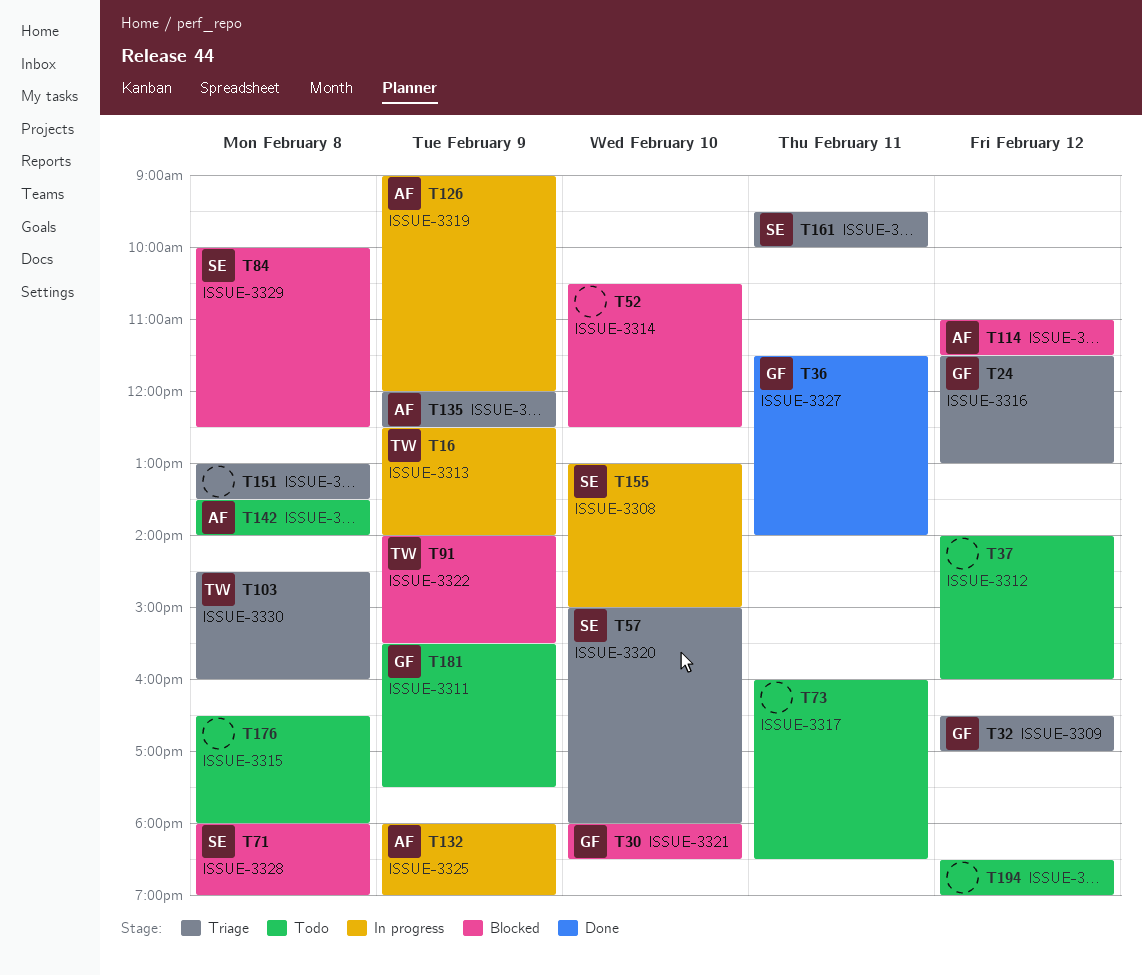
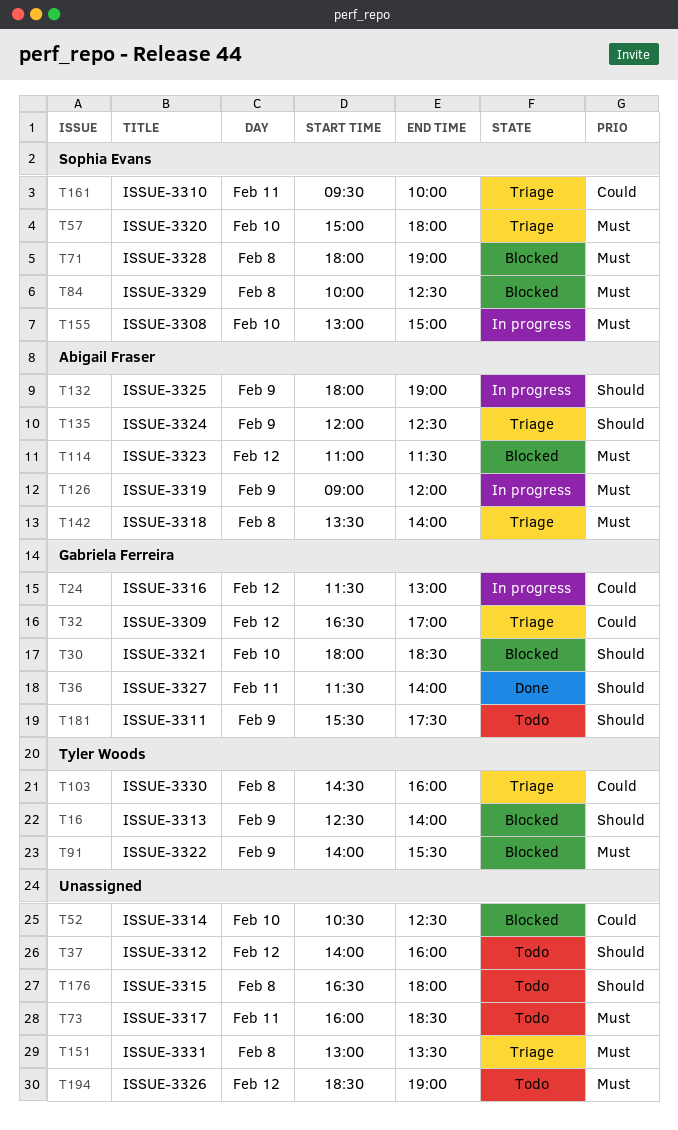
T16, status: In progress -> Blocked
T24, status: Triage -> In progress
T142, status: Todo -> Triage

